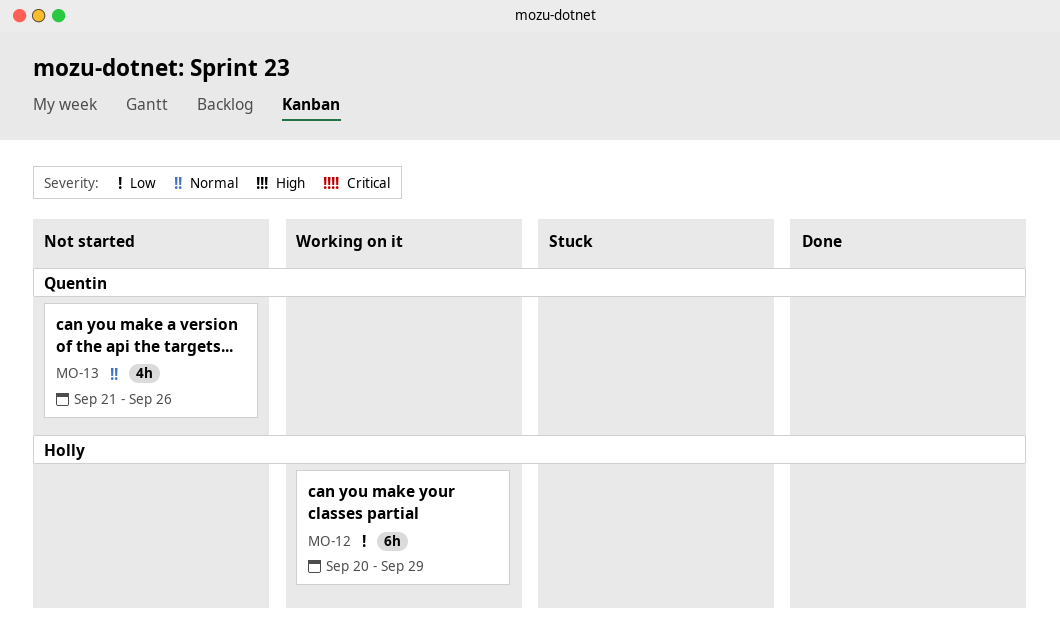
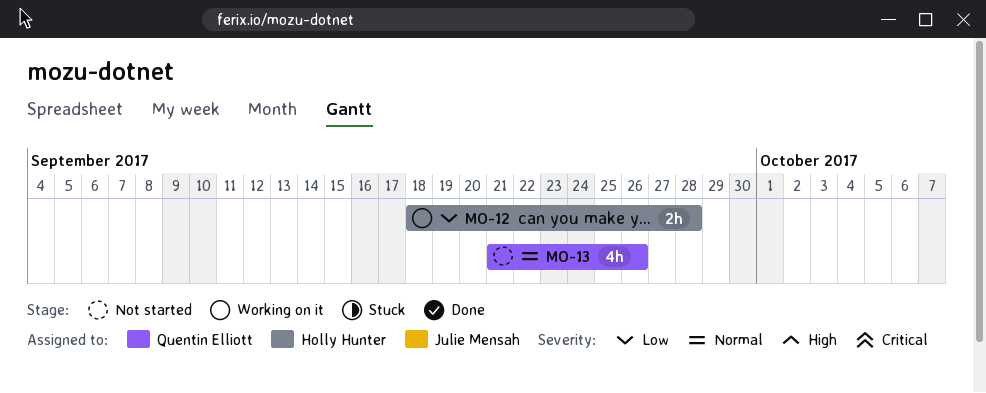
MO-12, estimate: 6h -> 2h
MO-12, start: Sep 20 -> Sep 18
MO-12, due: Sep 29 -> Sep 28

